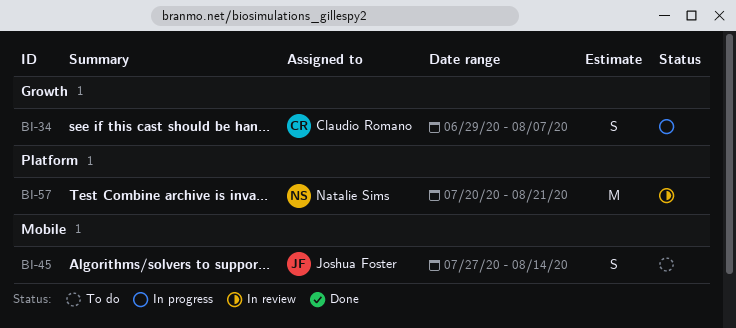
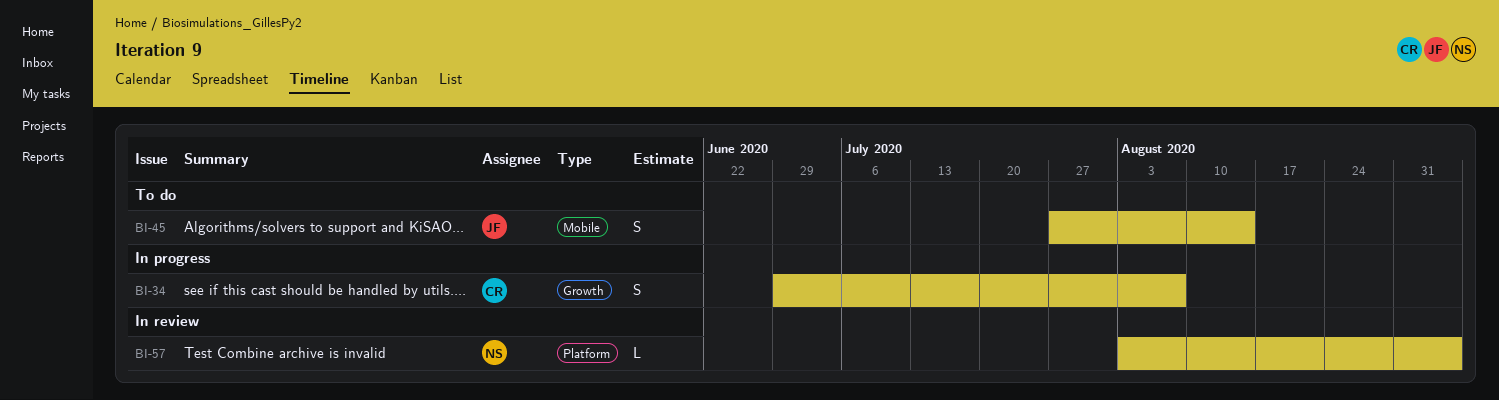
BI-57, estimate: M -> L
BI-57, start: Jul 20 -> Aug 3
BI-57, due: Aug 21 -> Sep 4

